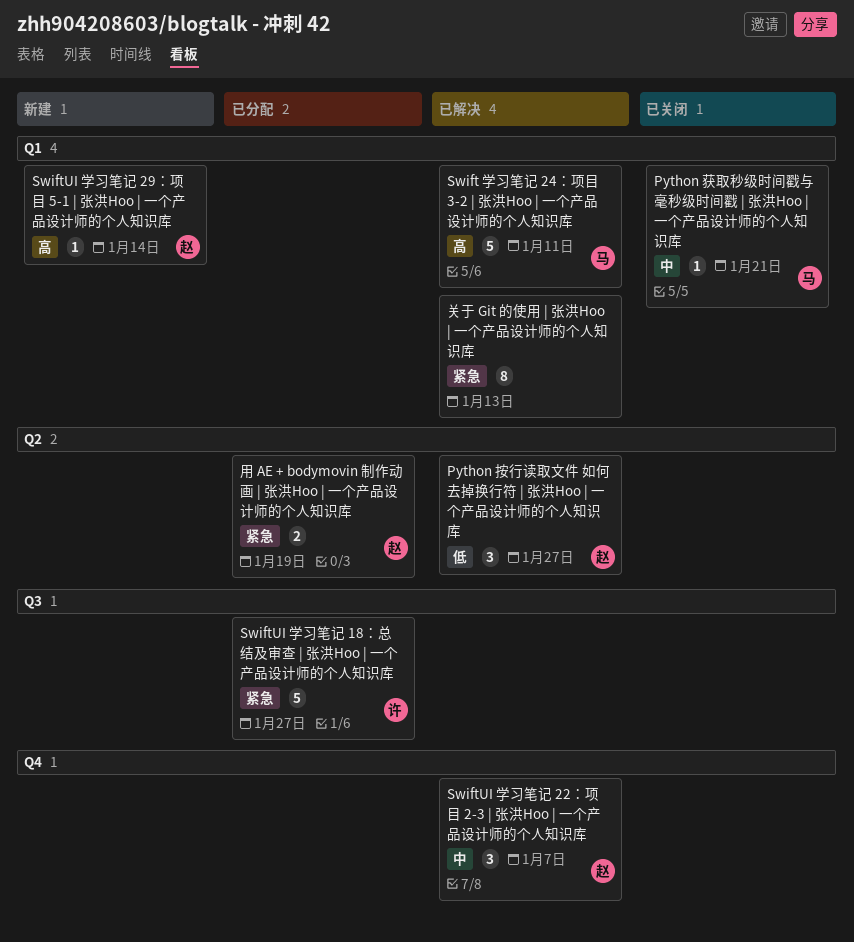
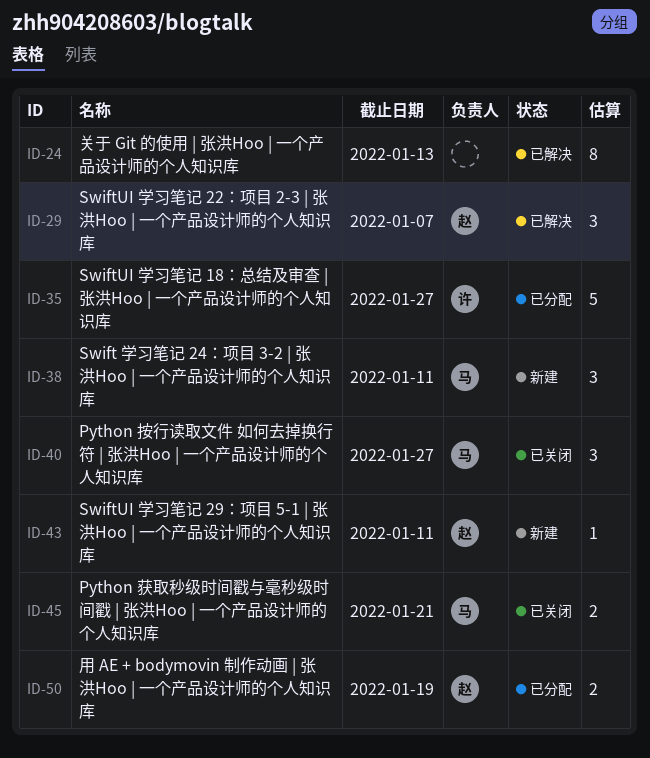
Python 按行读取文件 如何去掉换行符 | 张洪Hoo | 一个产品设计师的个人知识库, status: 已解决 -> 已关闭
Python 按行读取文件 如何去掉换行符 | 张洪Hoo | 一个产品设计师的个人知识库, owner: 赵 -> 马
Python 获取秒级时间戳与毫秒级时间戳 | 张洪Hoo | 一个产品设计师的个人知识库, estimate: 1 -> 2
Swift 学习笔记 24：项目 3-2 | 张洪Hoo | 一个产品设计师的个人知识库, status: 已解决 -> 新建
Swift 学习笔记 24：项目 3-2 | 张洪Hoo | 一个产品设计师的个人知识库, estimate: 5 -> 3
SwiftUI 学习笔记 29：项目 5-1 | 张洪Hoo | 一个产品设计师的个人知识库, due: Jan 14 -> Jan 11

